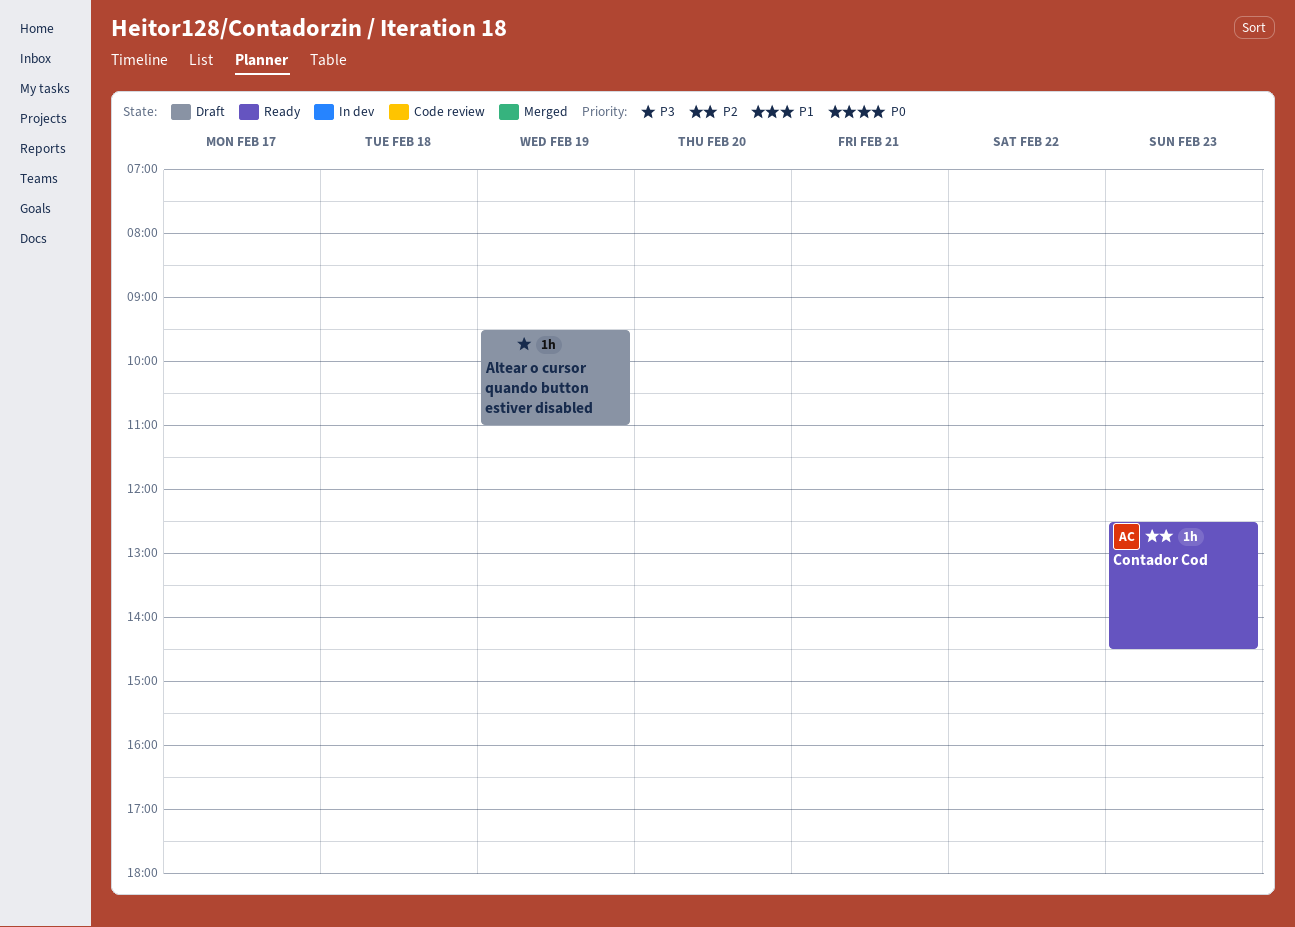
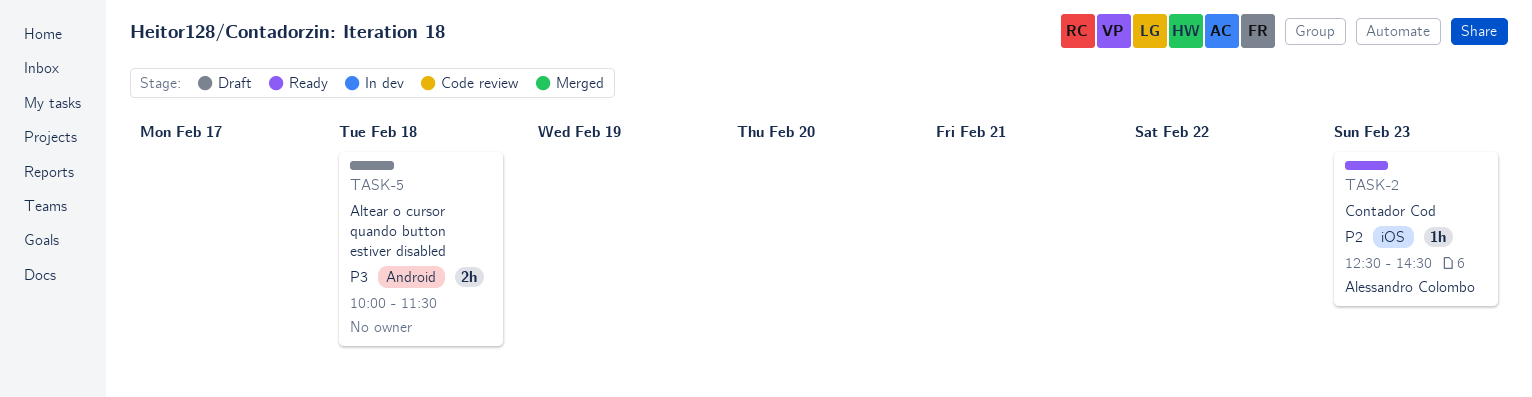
Altear o cursor quando button estiver disabled, estimate: 1h -> 2h
Altear o cursor quando button estiver disabled, day: Feb 19 -> Feb 18
Altear o cursor quando button estiver disabled, begins: 09:30 -> 10:00
Altear o cursor quando button estiver disabled, ends: 11:00 -> 11:30

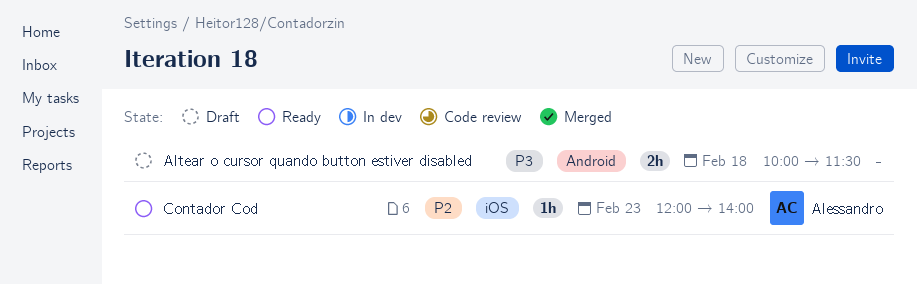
Contador Cod, begins: 12:30 -> 12:00
Contador Cod, ends: 14:30 -> 14:00

